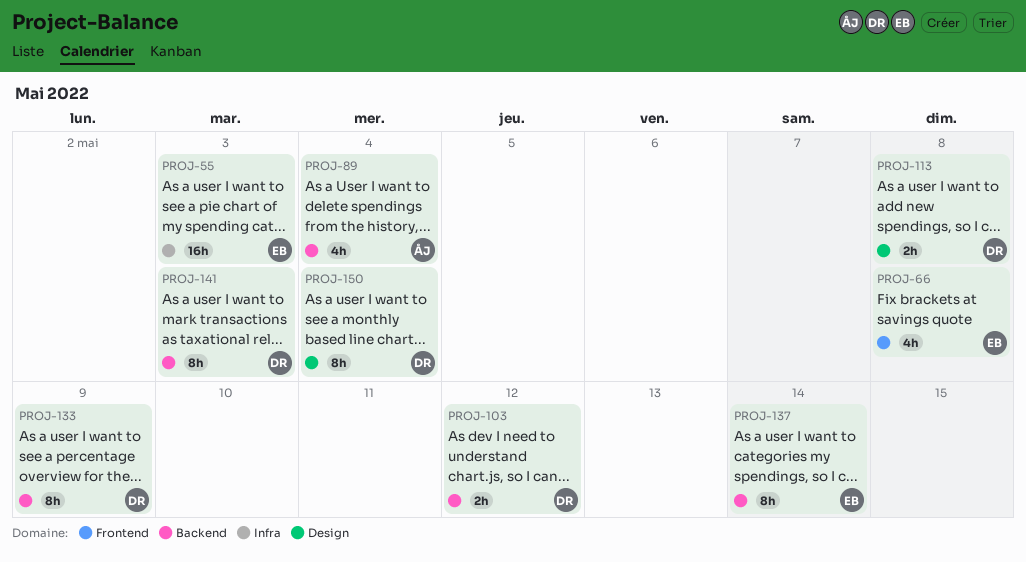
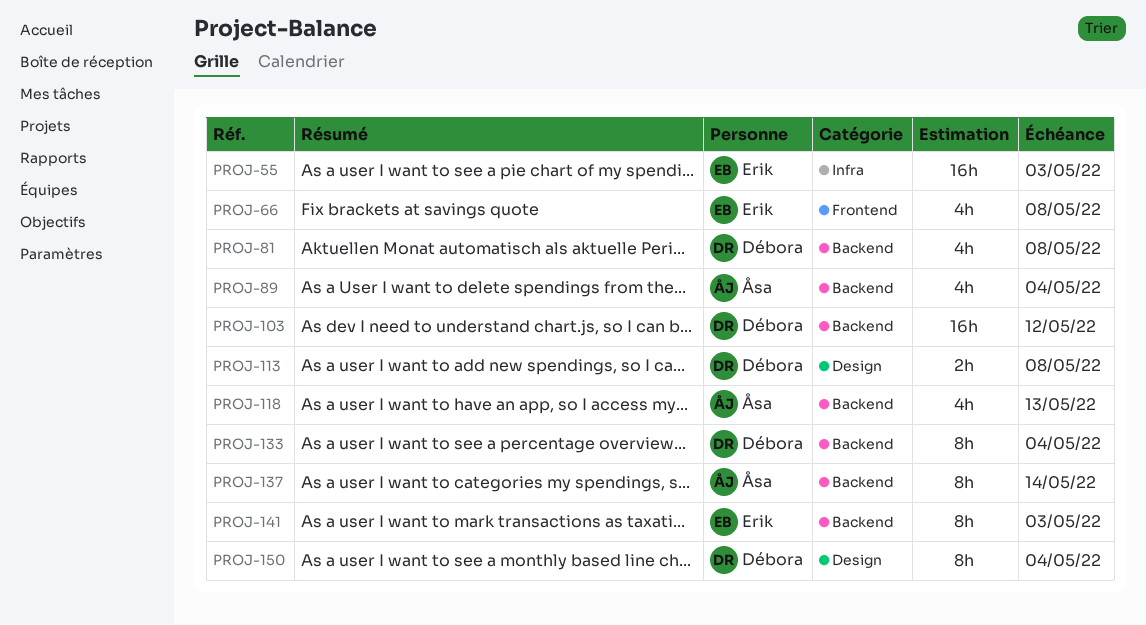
PROJ-81: none -> present
PROJ-103, estimate: 2h -> 16h
PROJ-118: none -> present
PROJ-133, due: May 9 -> May 4
PROJ-137, owner: Erik -> Åsa
PROJ-141, owner: Débora -> Erik

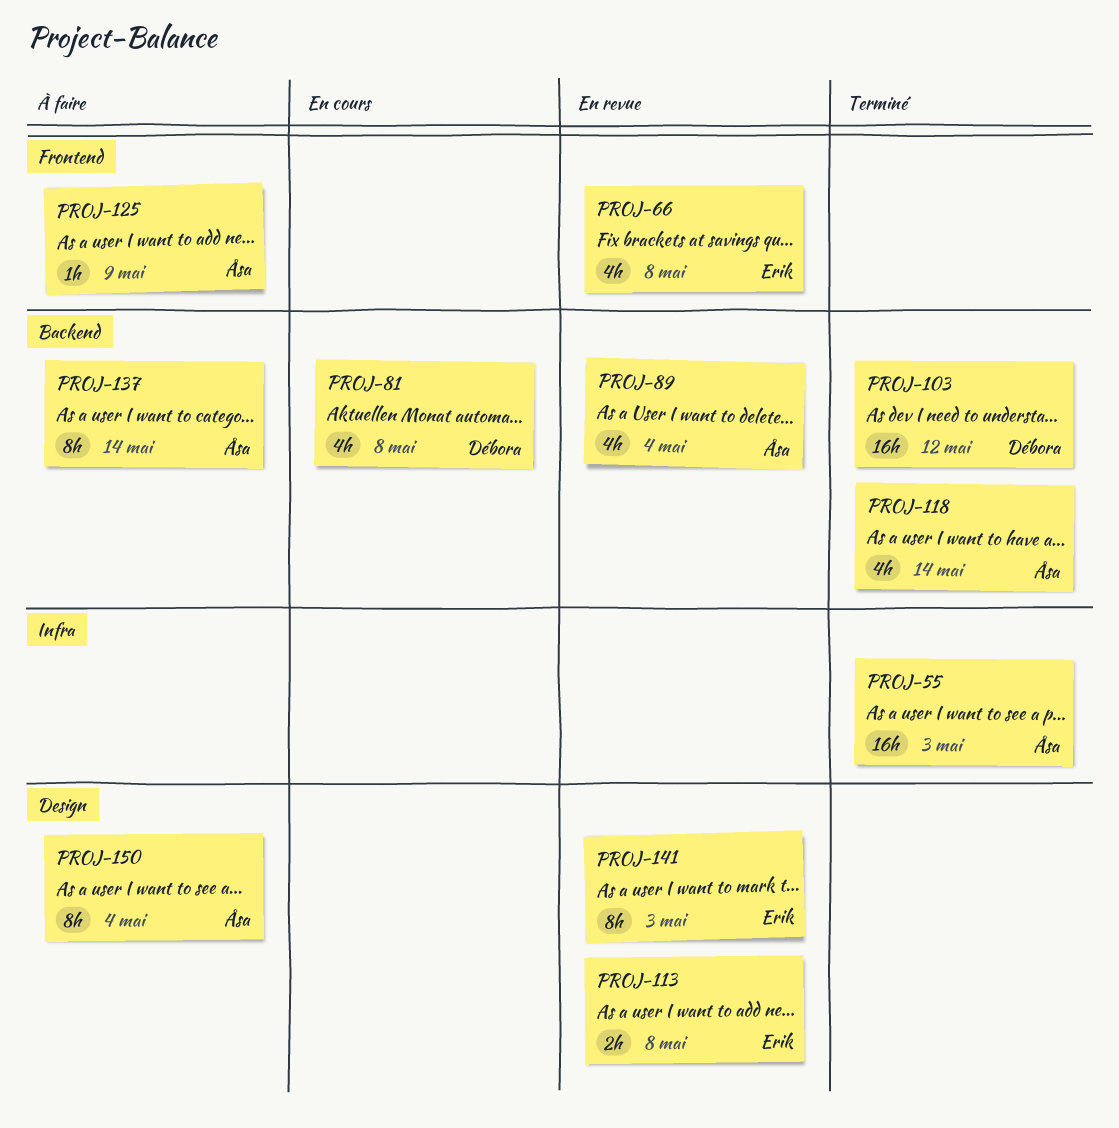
PROJ-55, owner: Erik -> Åsa
PROJ-113, owner: Débora -> Erik
PROJ-118, due: May 13 -> May 14
PROJ-125: none -> present
PROJ-133: present -> none
PROJ-141, label: Backend -> Design
PROJ-150, owner: Débora -> Åsa

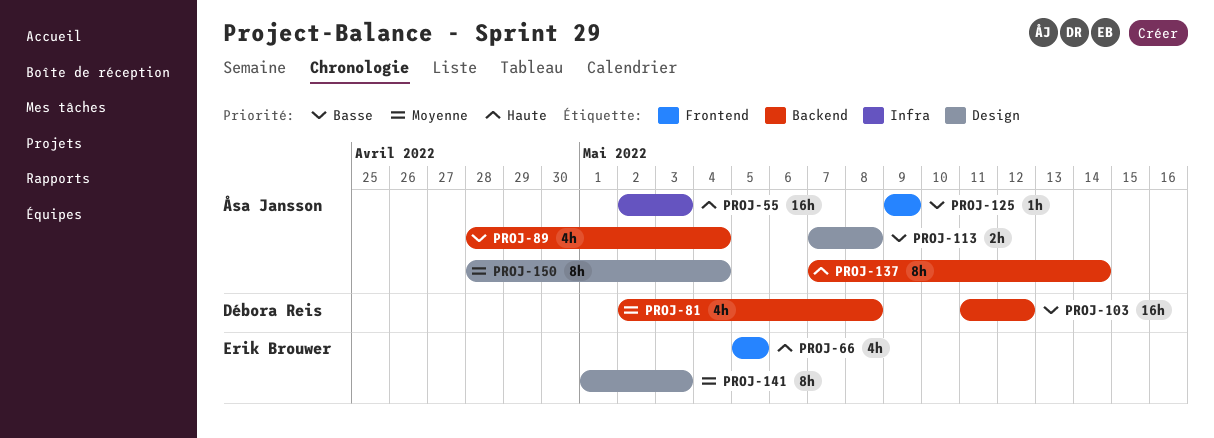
PROJ-66, due: May 8 -> May 5
PROJ-113, owner: Erik Brouwer -> Åsa Jansson
PROJ-118: present -> none

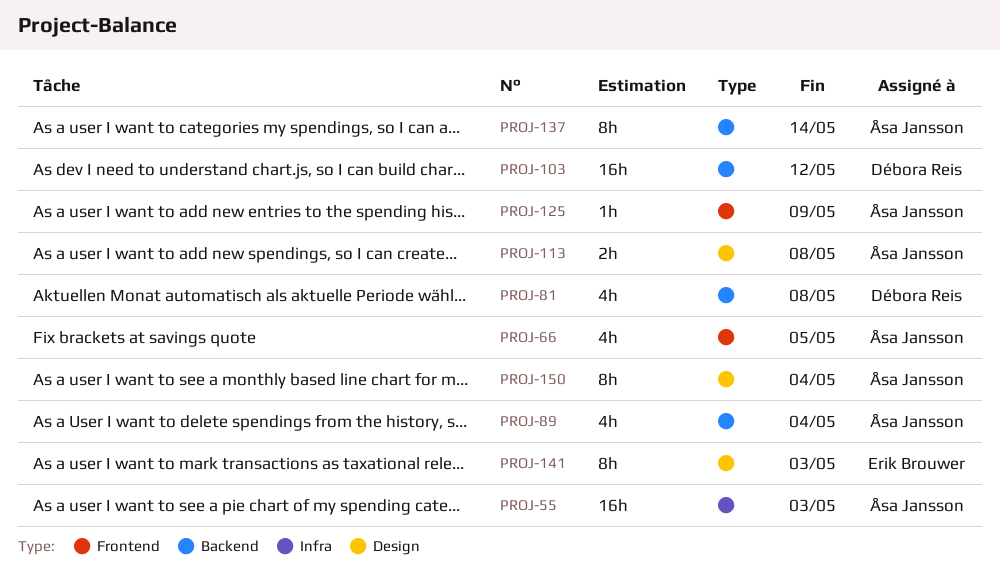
PROJ-66, owner: Erik Brouwer -> Åsa Jansson

